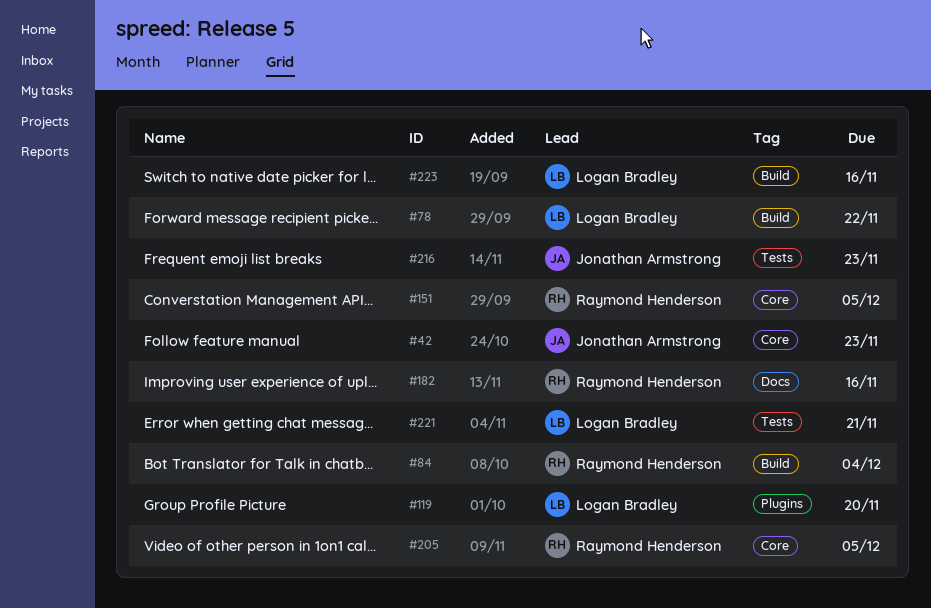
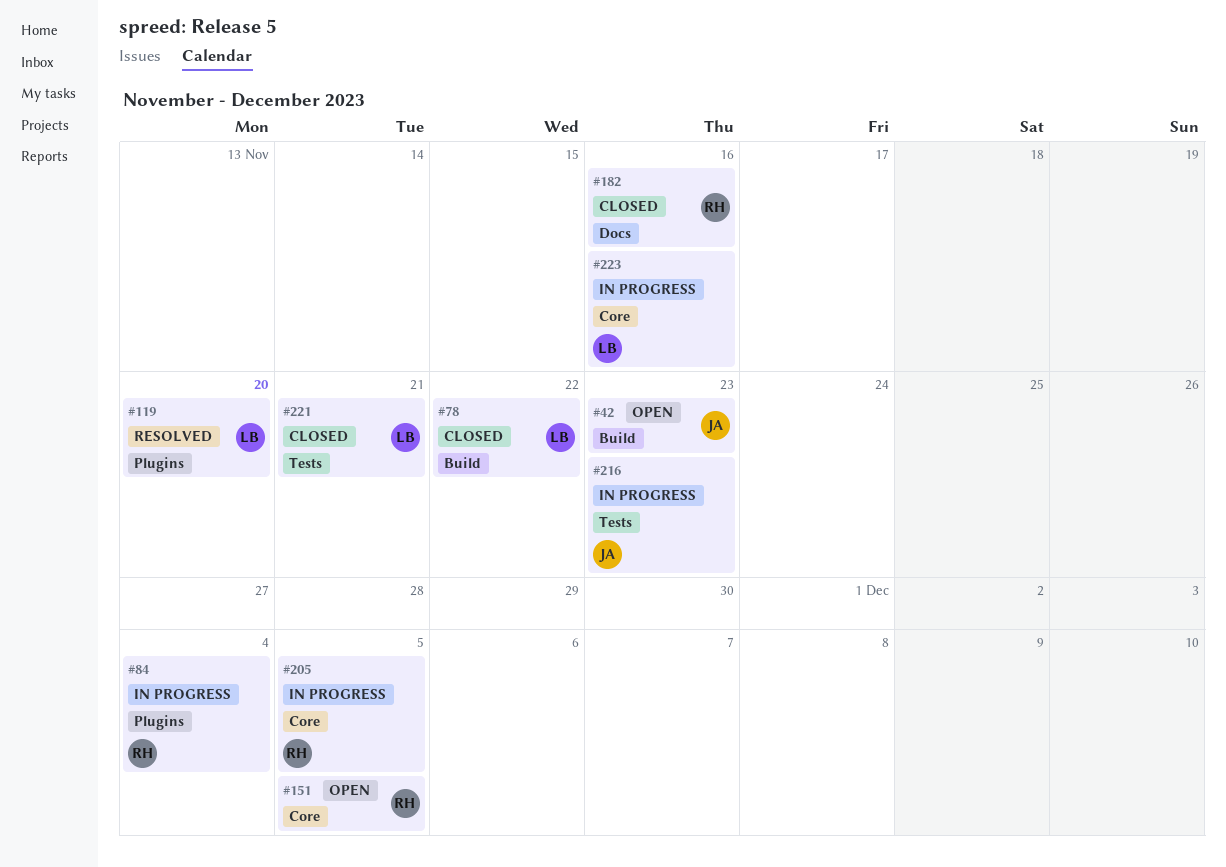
#42, label: Core -> Build
#84, label: Build -> Plugins
#223, label: Build -> Core

